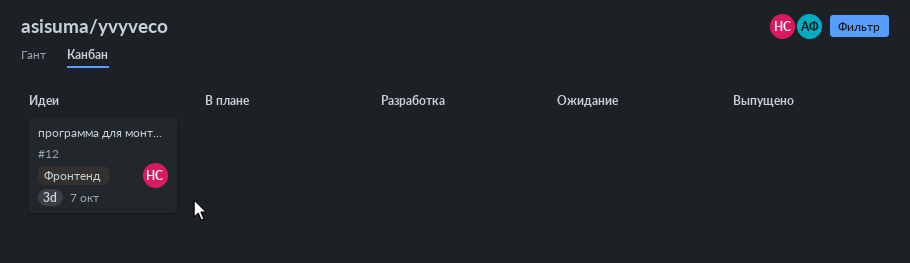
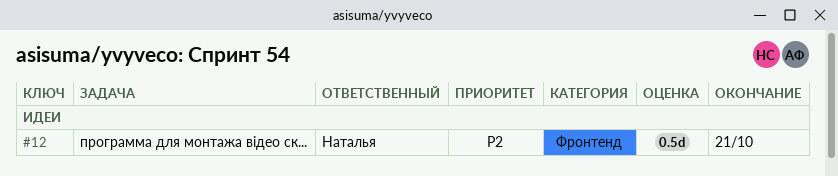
#12, estimate: 3d -> 0.5d
#12, due: Oct 7 -> Oct 21

